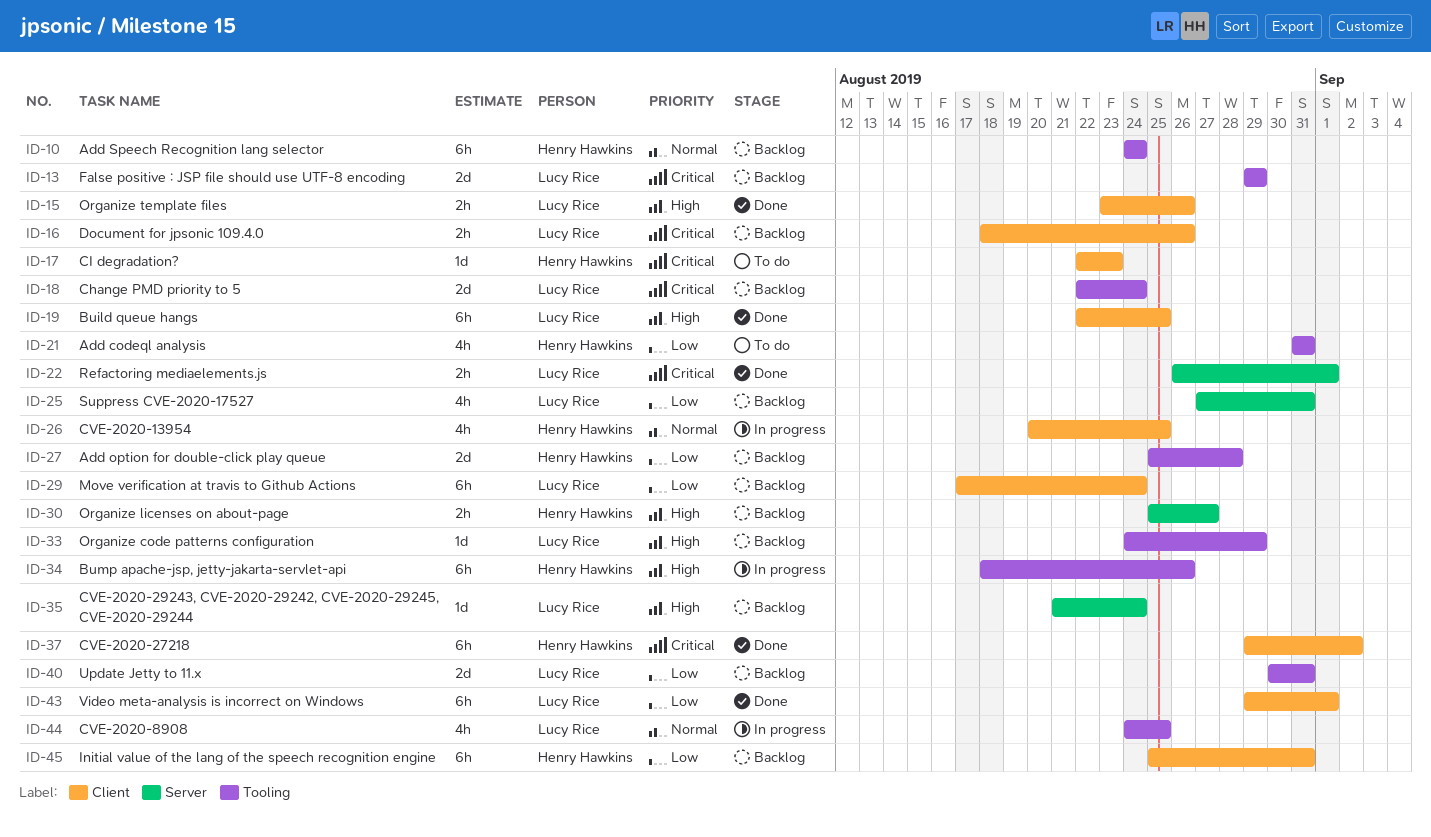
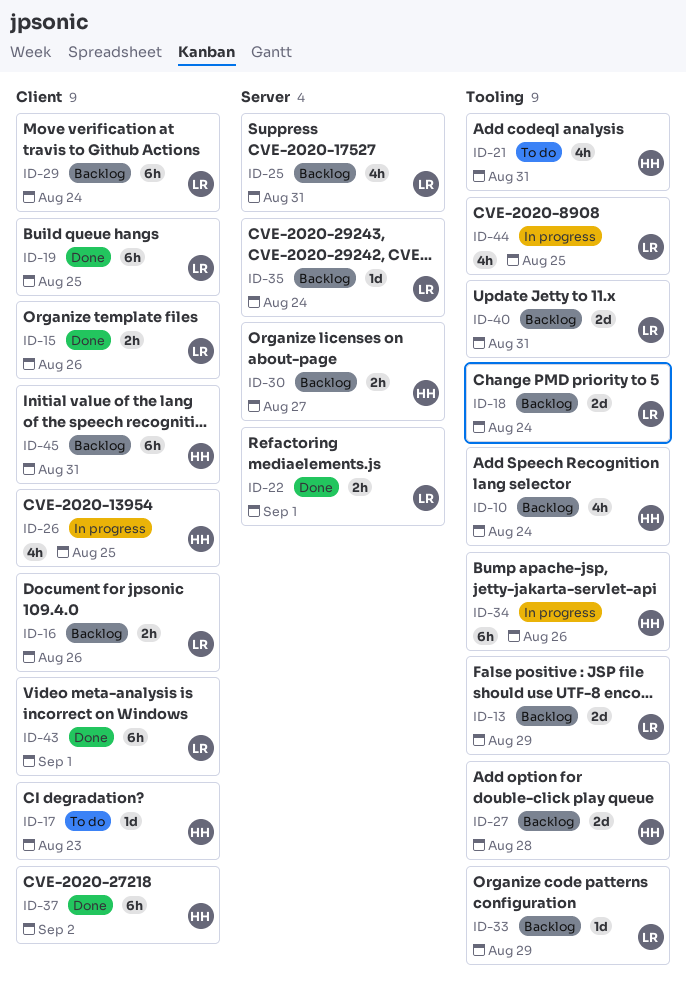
ID-10, estimate: 6h -> 4h

